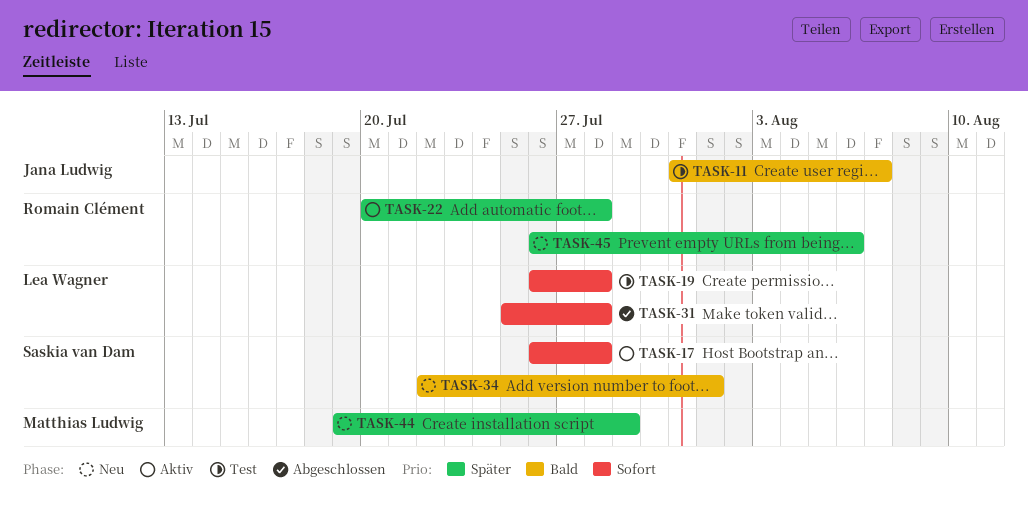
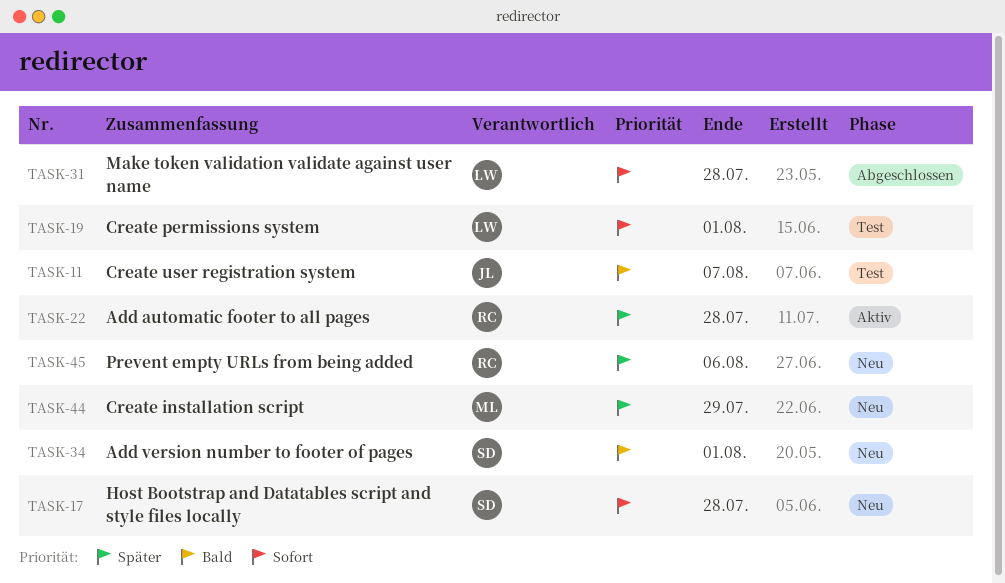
TASK-17, status: Aktiv -> Neu
TASK-19, due: Jul 28 -> Aug 1

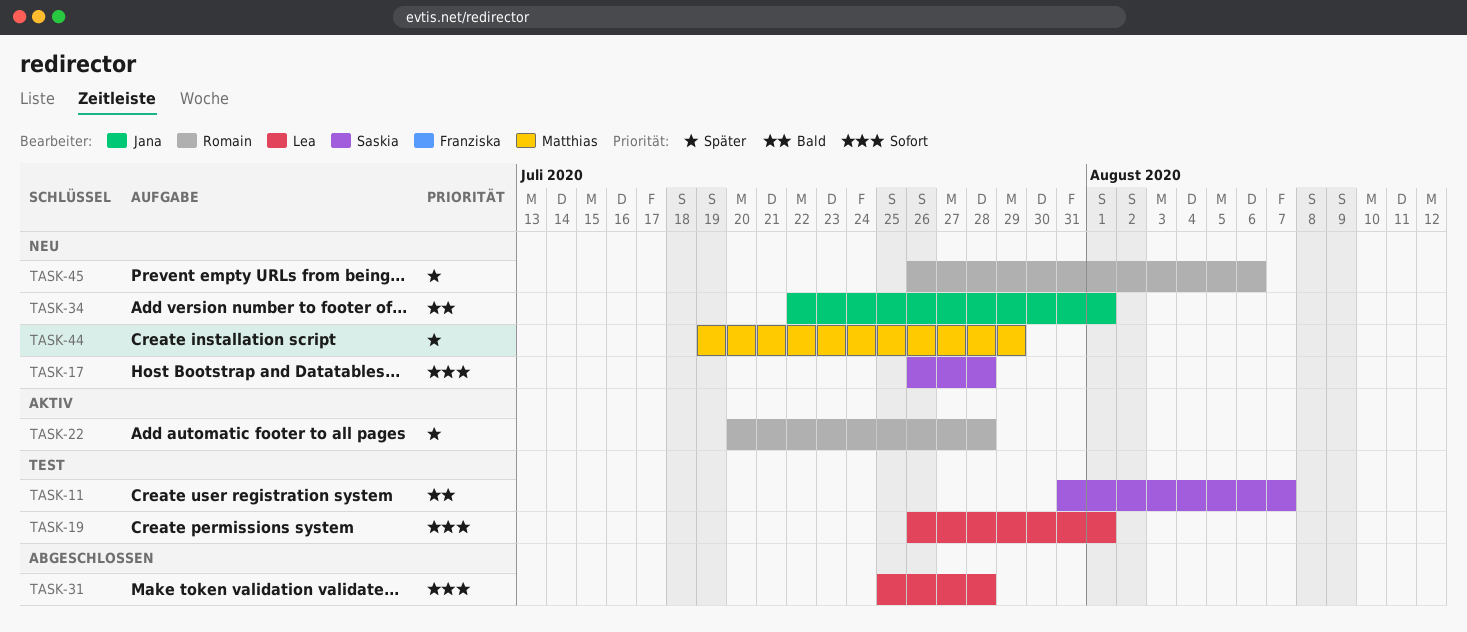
TASK-11, owner: Jana -> Saskia
TASK-34, owner: Saskia -> Jana

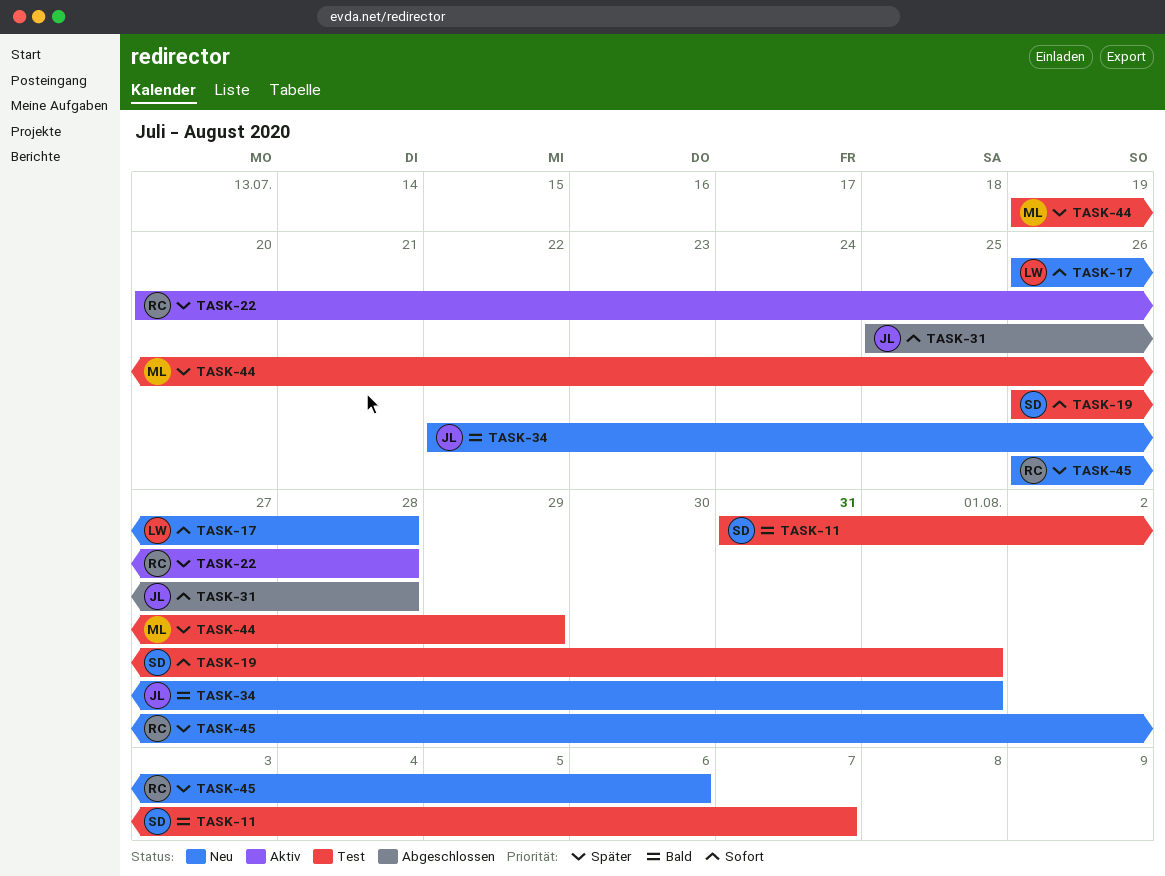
TASK-17, owner: Saskia -> Lea
TASK-19, owner: Lea -> Saskia
TASK-31, owner: Lea -> Jana
TASK-44, status: Neu -> Test

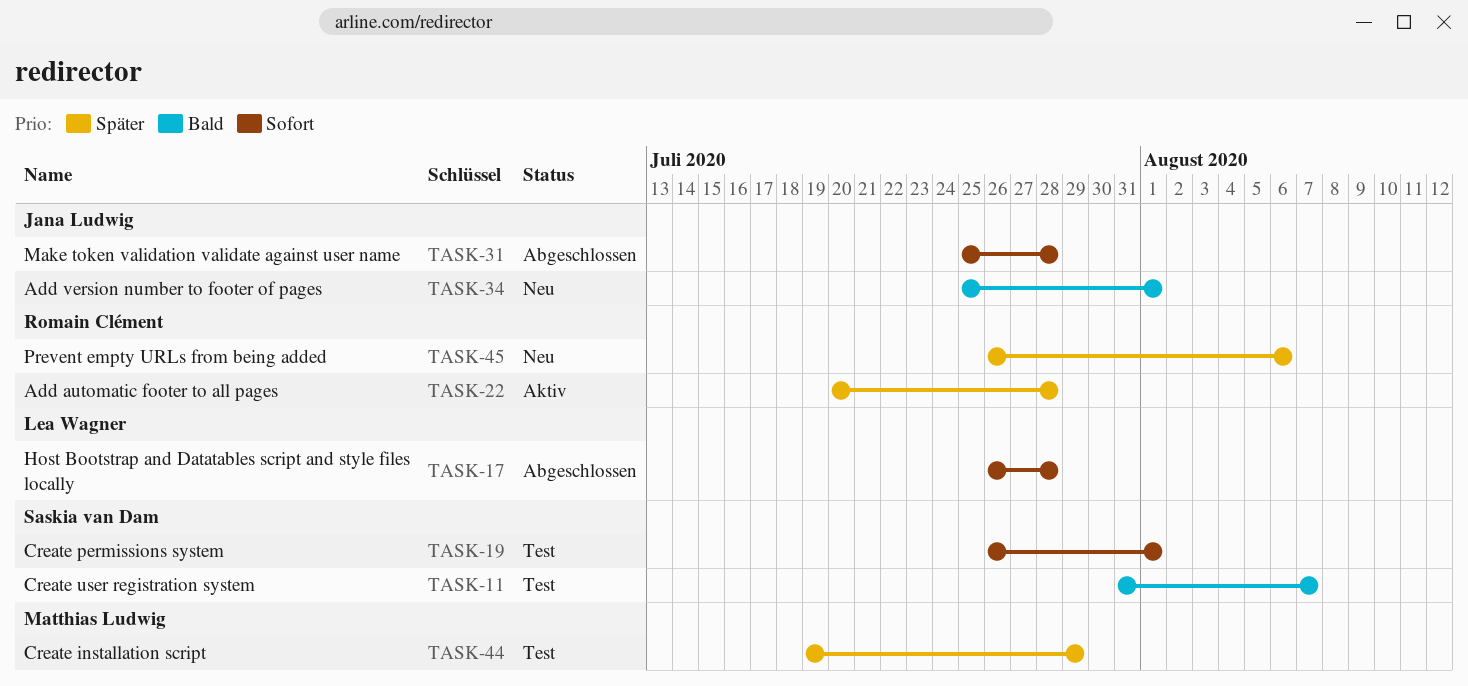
TASK-17, status: Neu -> Abgeschlossen
TASK-34, start: Jul 22 -> Jul 25

